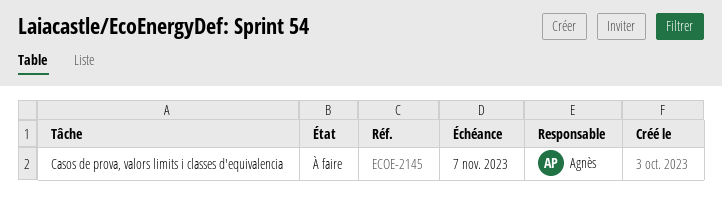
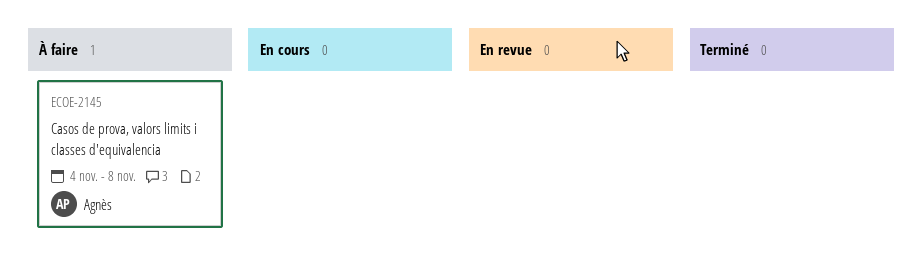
ECOE-2145, due: Nov 7 -> Nov 8

